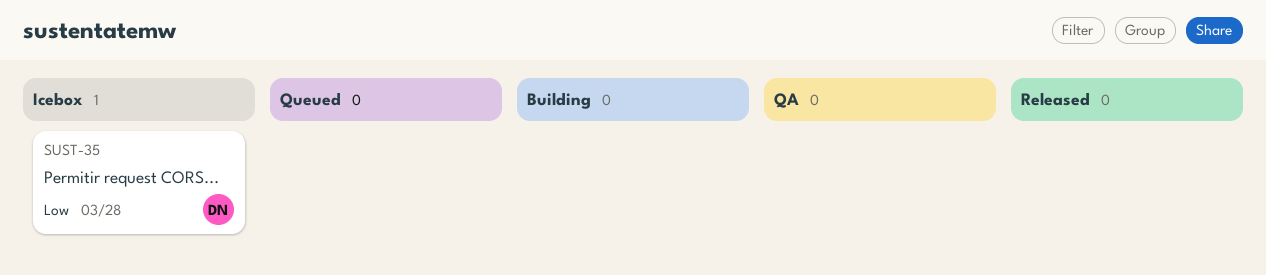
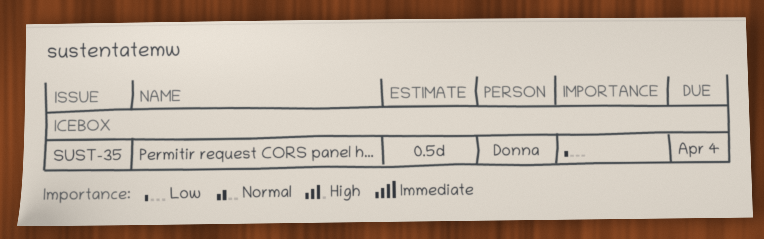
SUST-35, due: Mar 28 -> Apr 4

